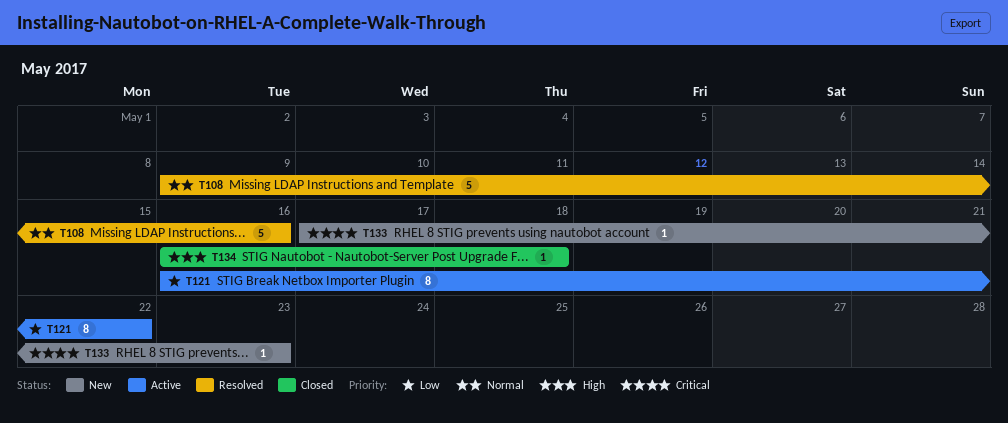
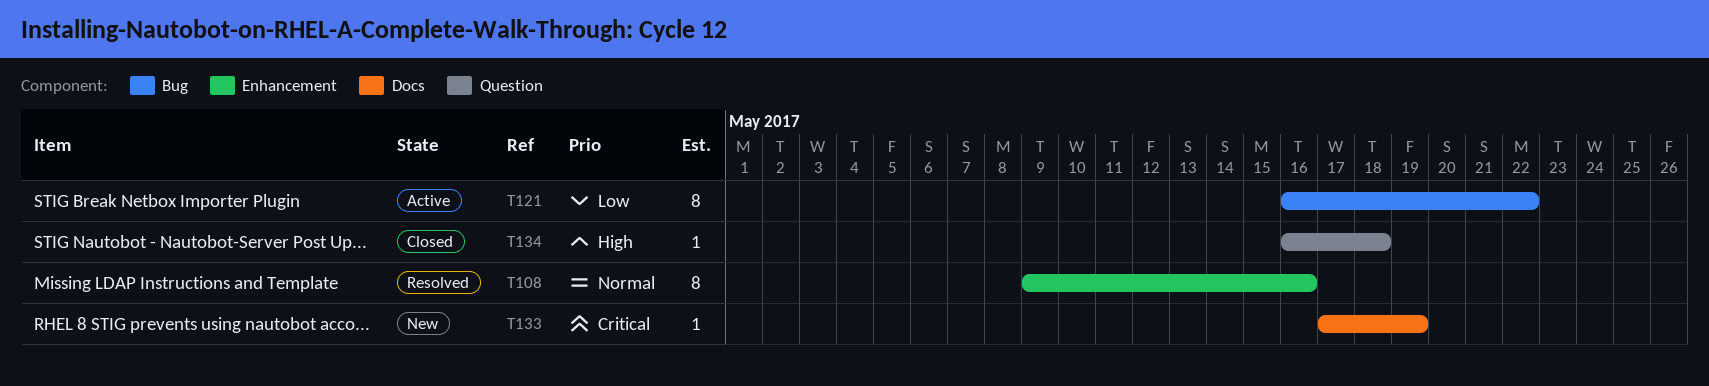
T108, estimate: 5 -> 8
T133, due: May 23 -> May 19

